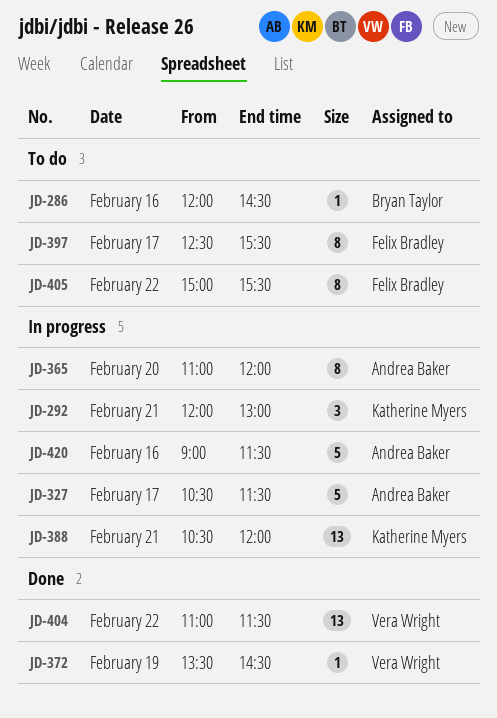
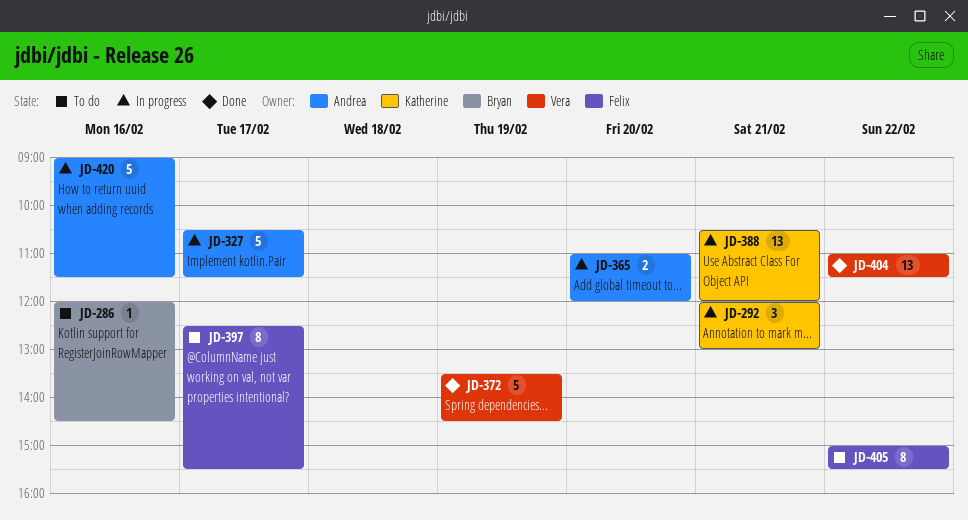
JD-365, estimate: 8 -> 2
JD-372, estimate: 1 -> 5

